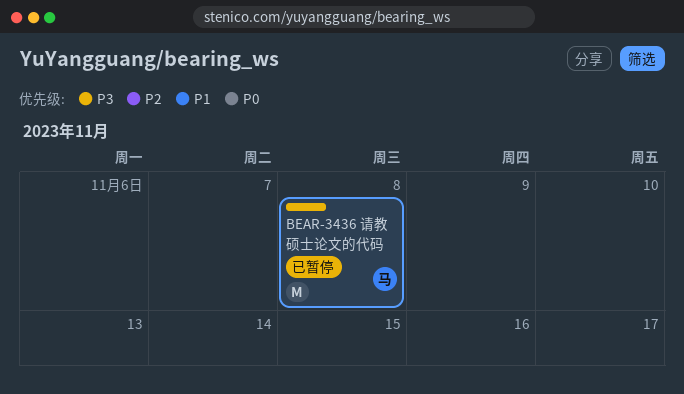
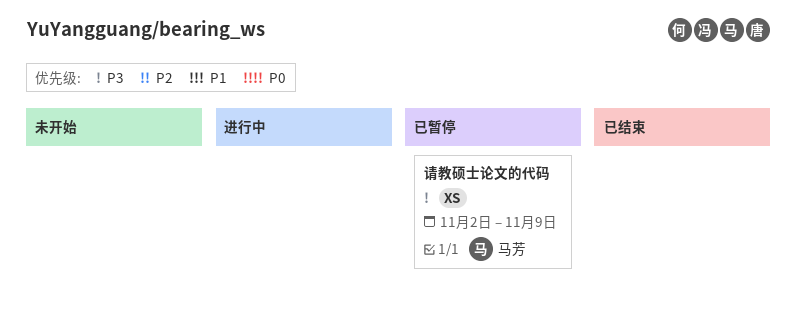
请教硕士论文的代码, estimate: M -> XS
请教硕士论文的代码, due: Nov 8 -> Nov 9

